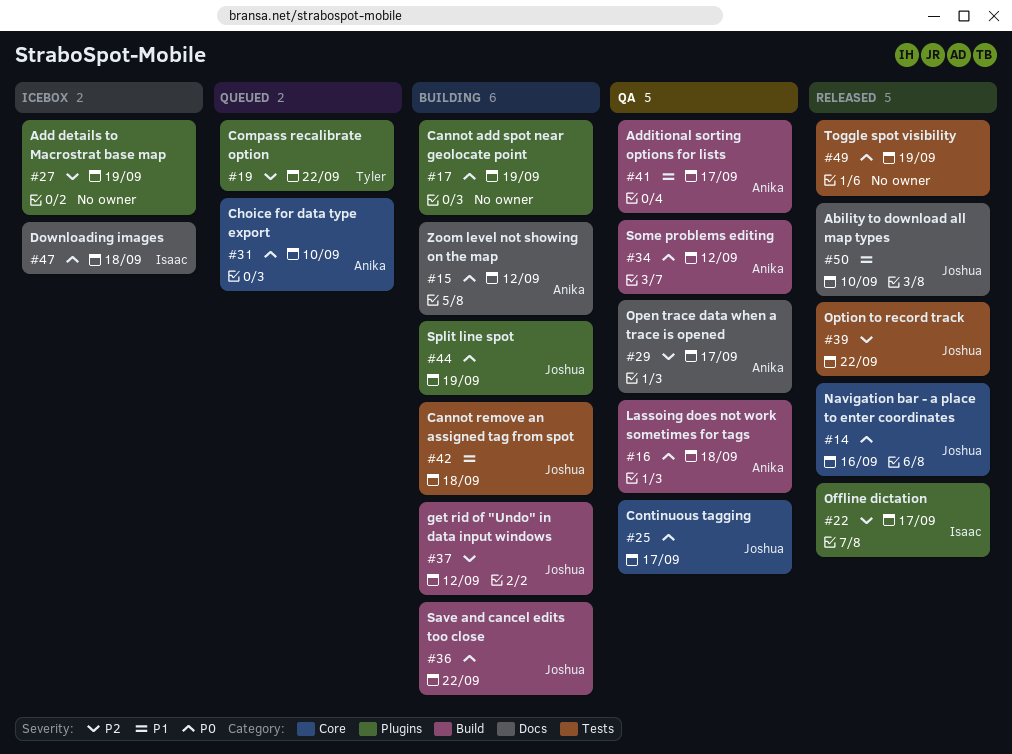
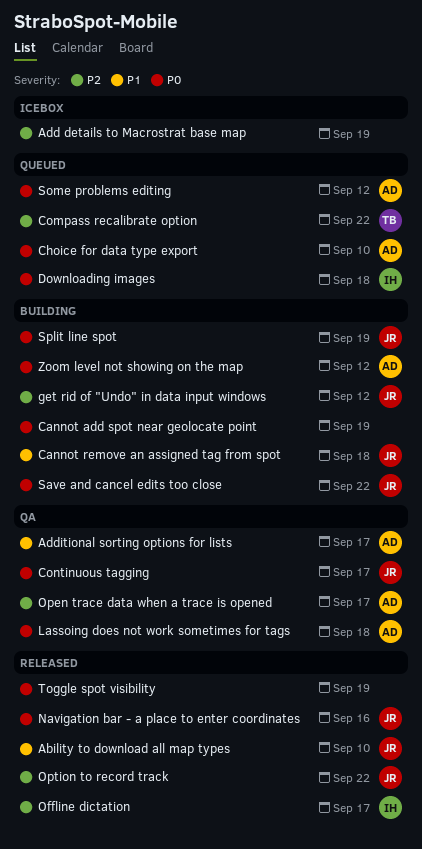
Downloading images, status: Icebox -> Queued
Some problems editing, status: QA -> Queued

